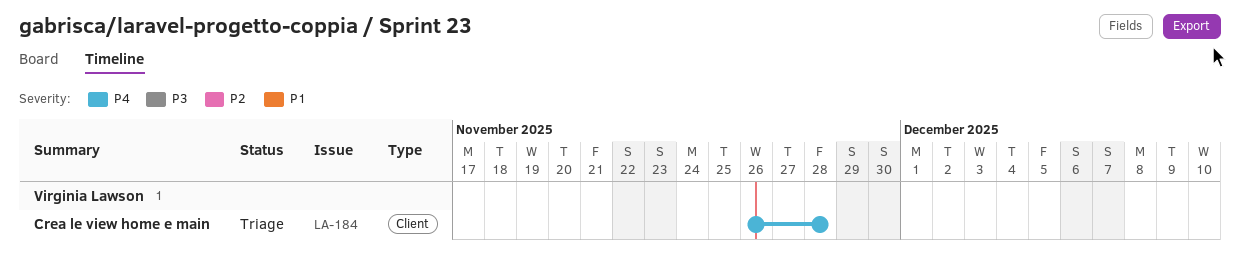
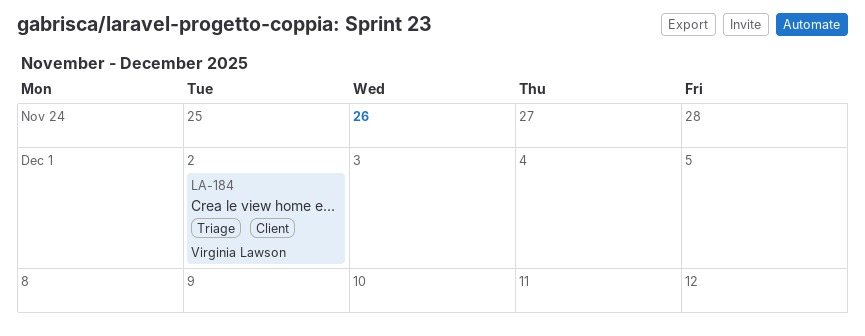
LA-184, due: Nov 28 -> Dec 2

